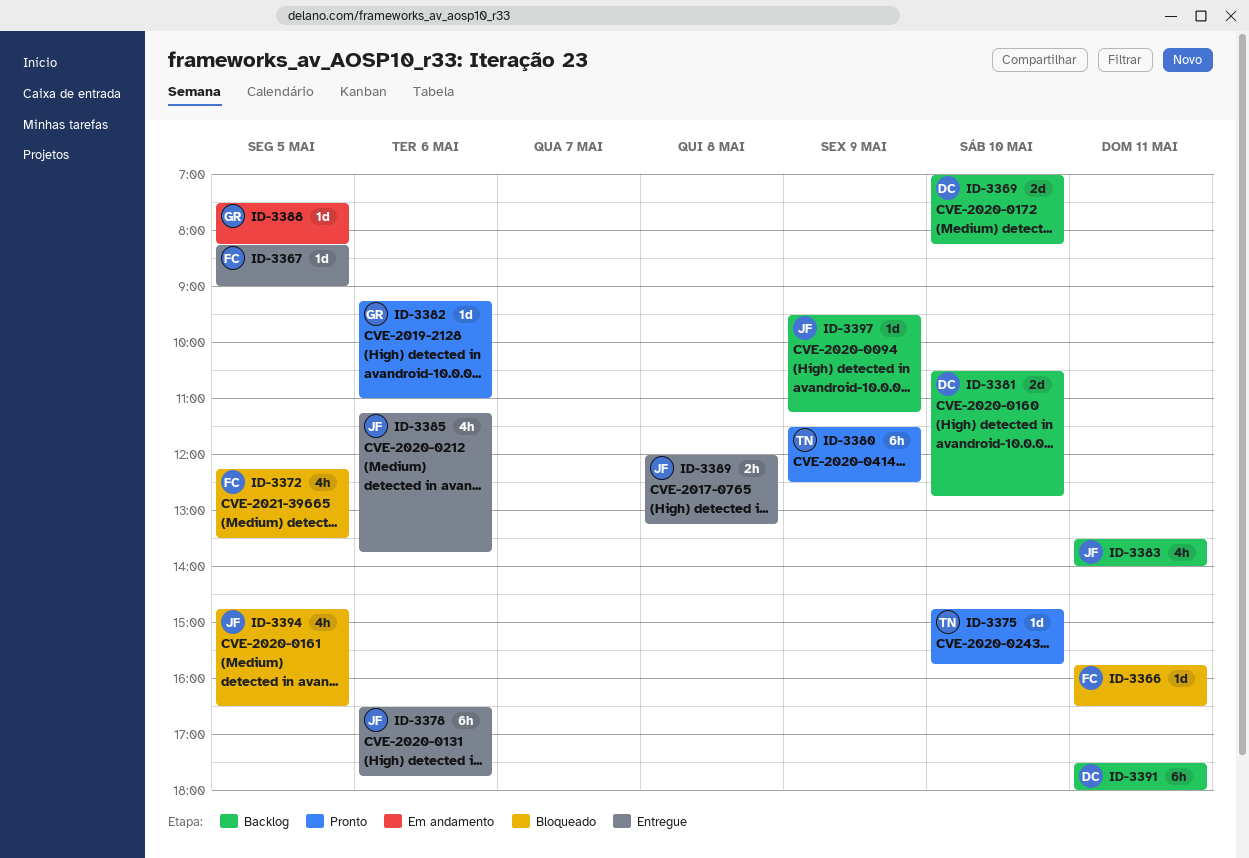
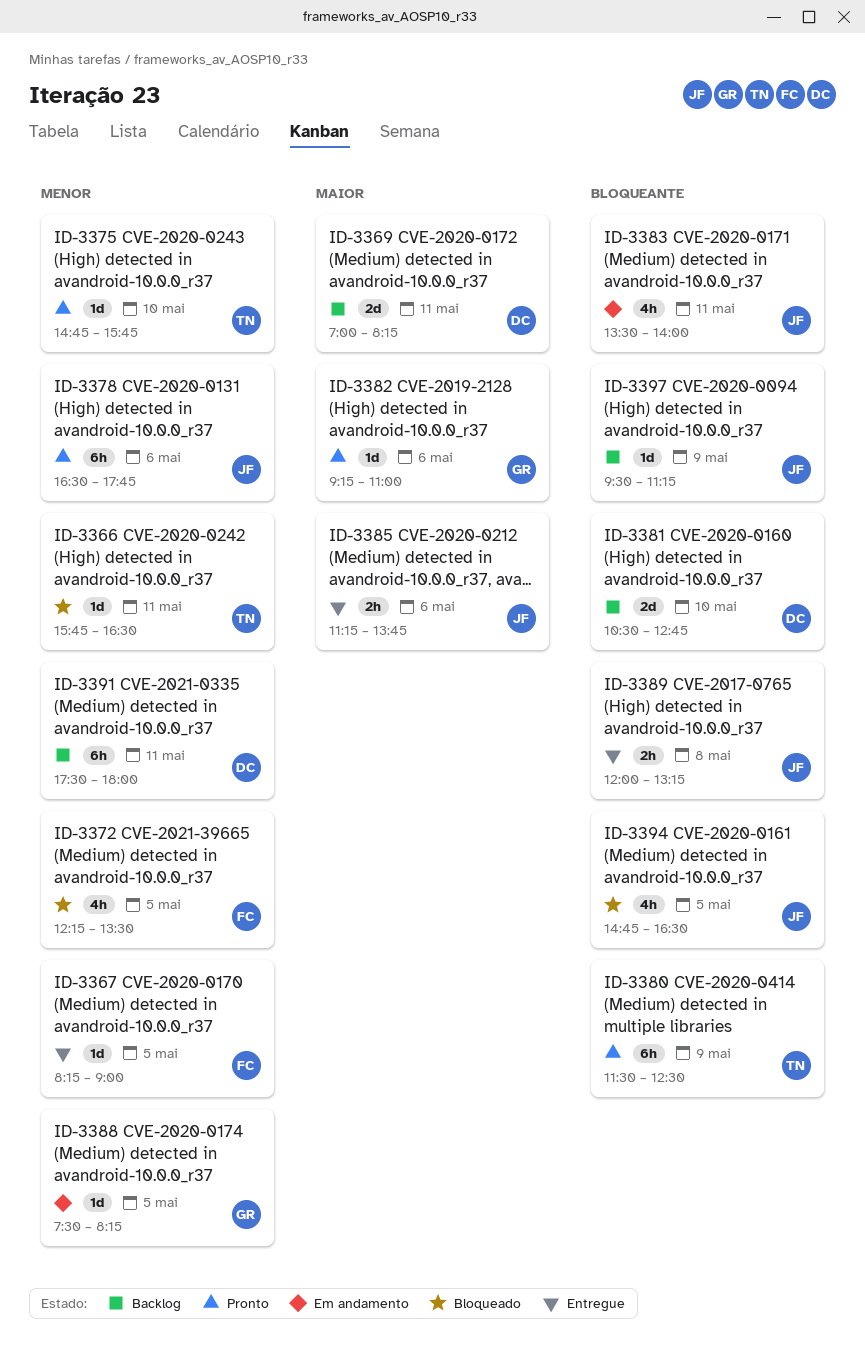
ID-3366, owner: FC -> TN
ID-3369, day: May 10 -> May 11
ID-3378, status: Entregue -> Pronto
ID-3383, status: Backlog -> Em andamento
ID-3385, estimate: 4h -> 2h

